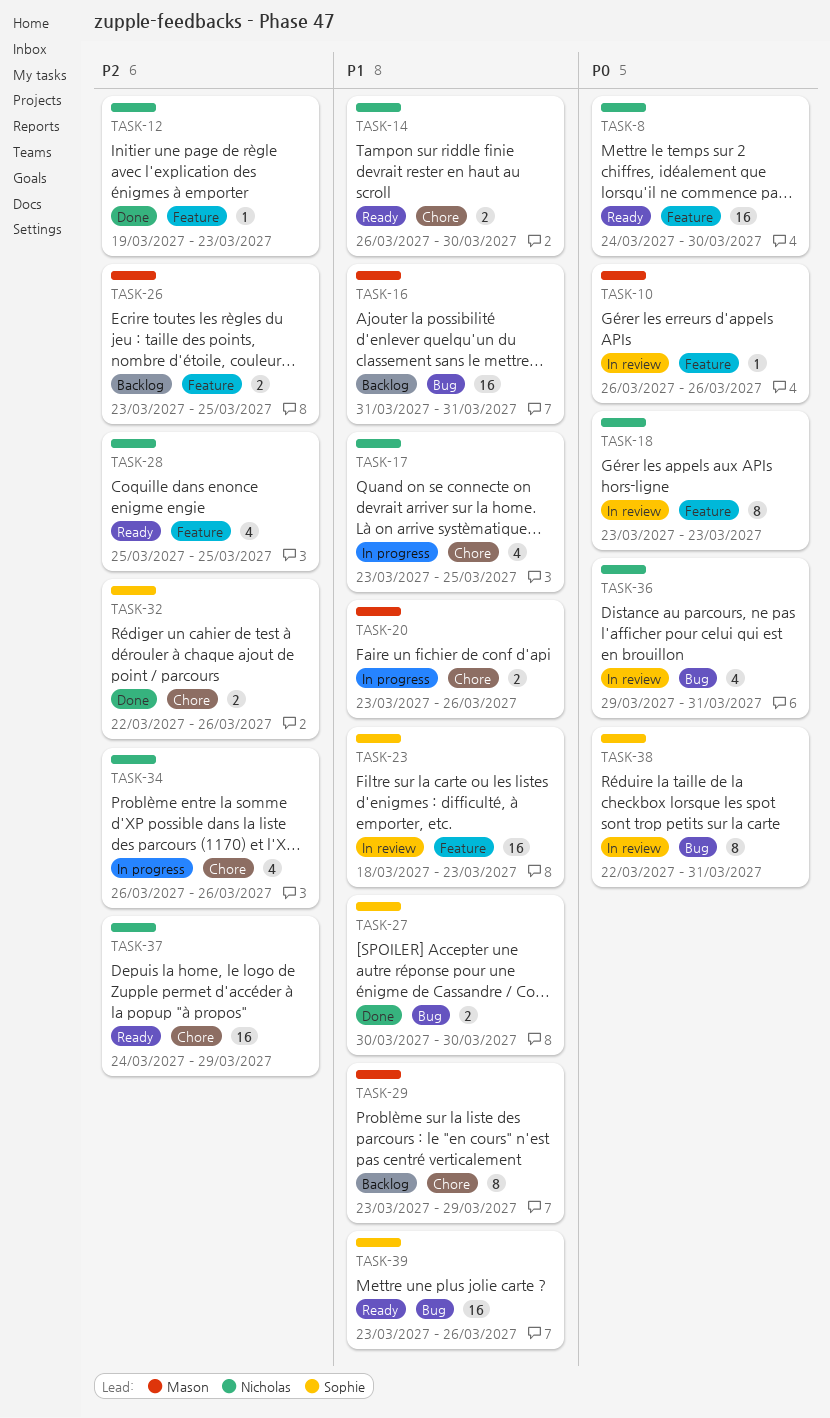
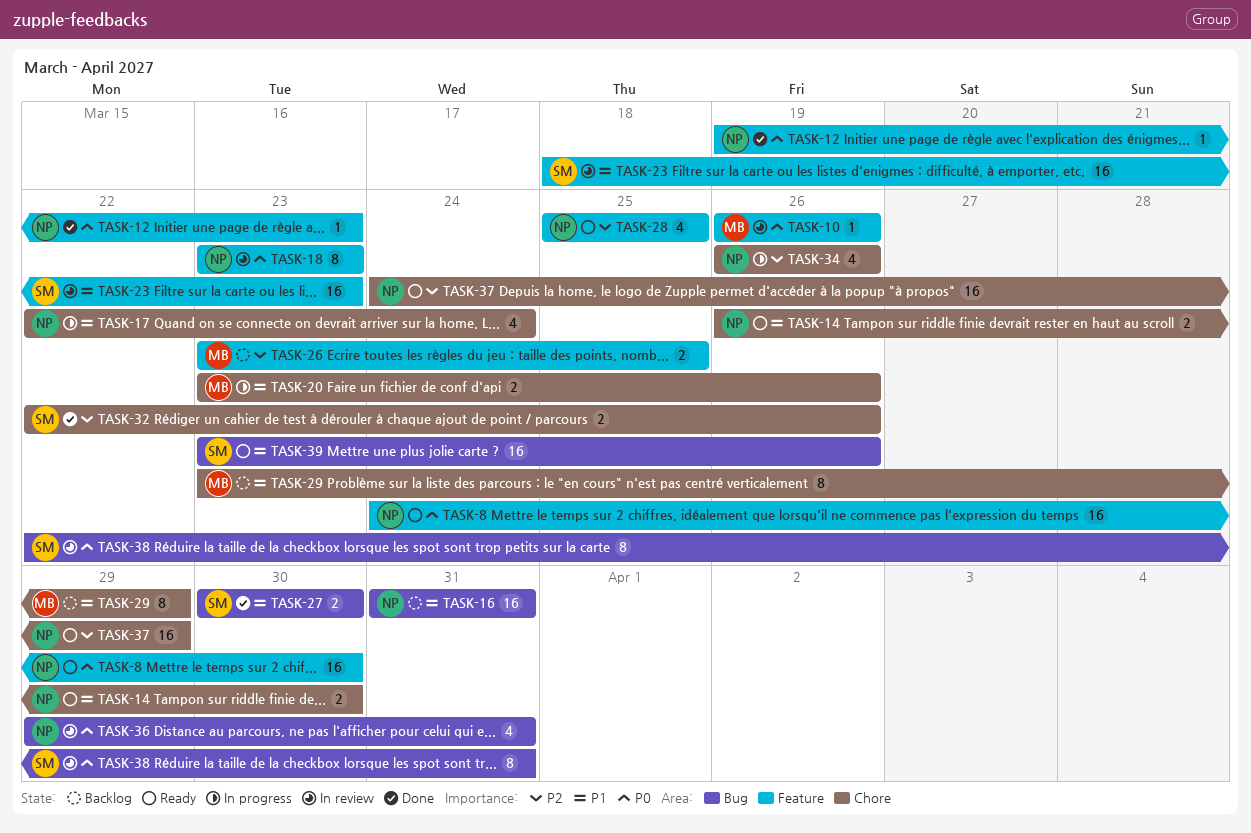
TASK-12, priority: P2 -> P0
TASK-16, owner: Mason -> Nicholas
TASK-17, start: Mar 23 -> Mar 22
TASK-17, due: Mar 25 -> Mar 24

